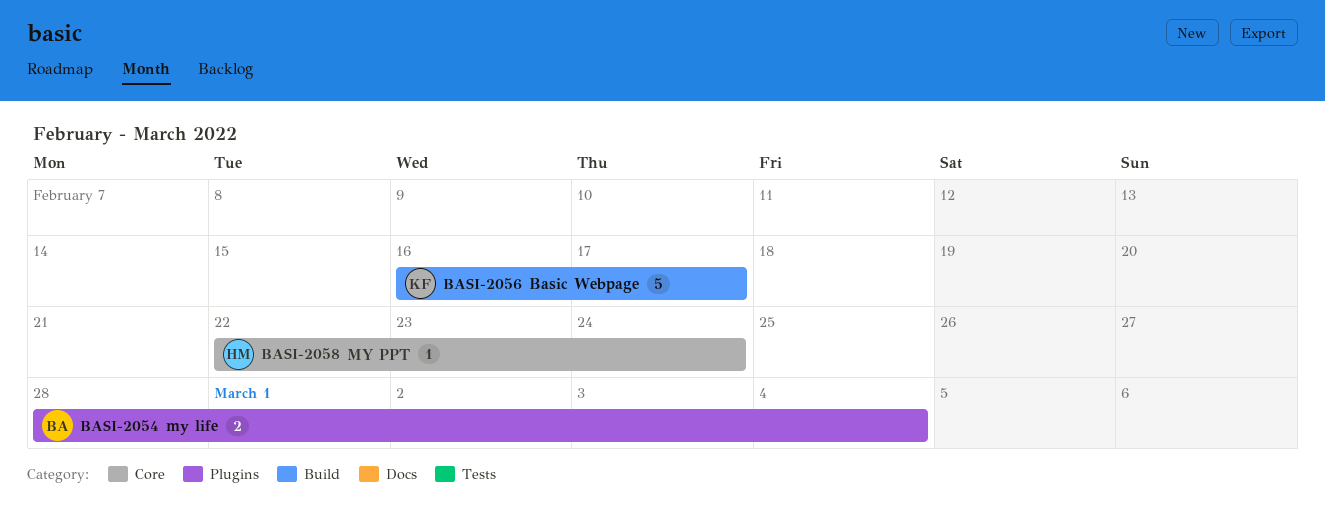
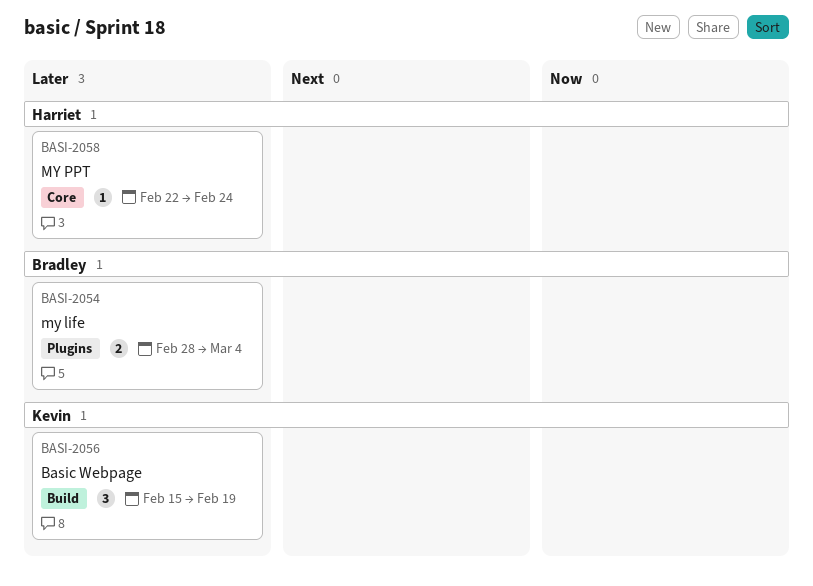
BASI-2056, estimate: 5 -> 3
BASI-2056, start: Feb 16 -> Feb 15
BASI-2056, due: Feb 17 -> Feb 19

